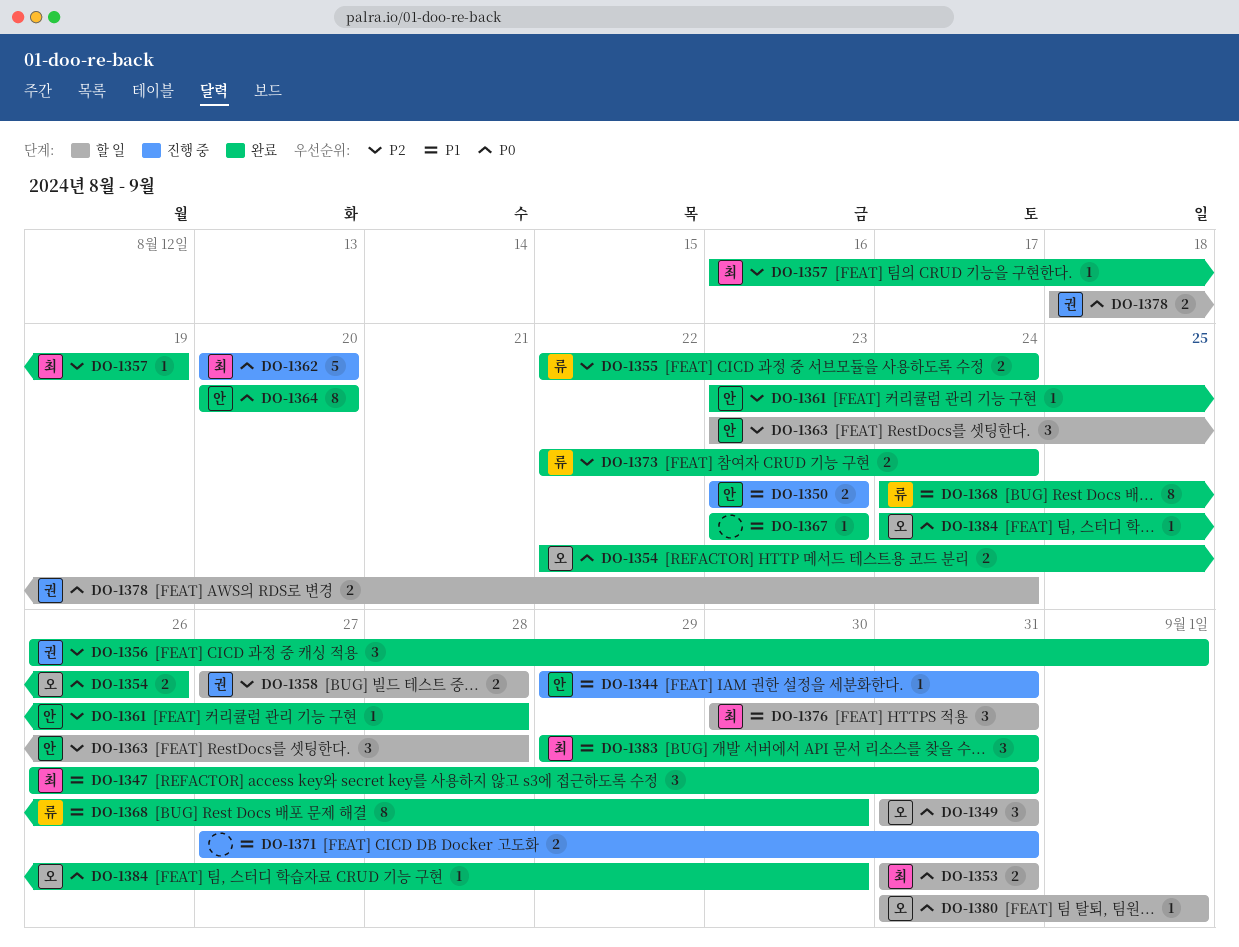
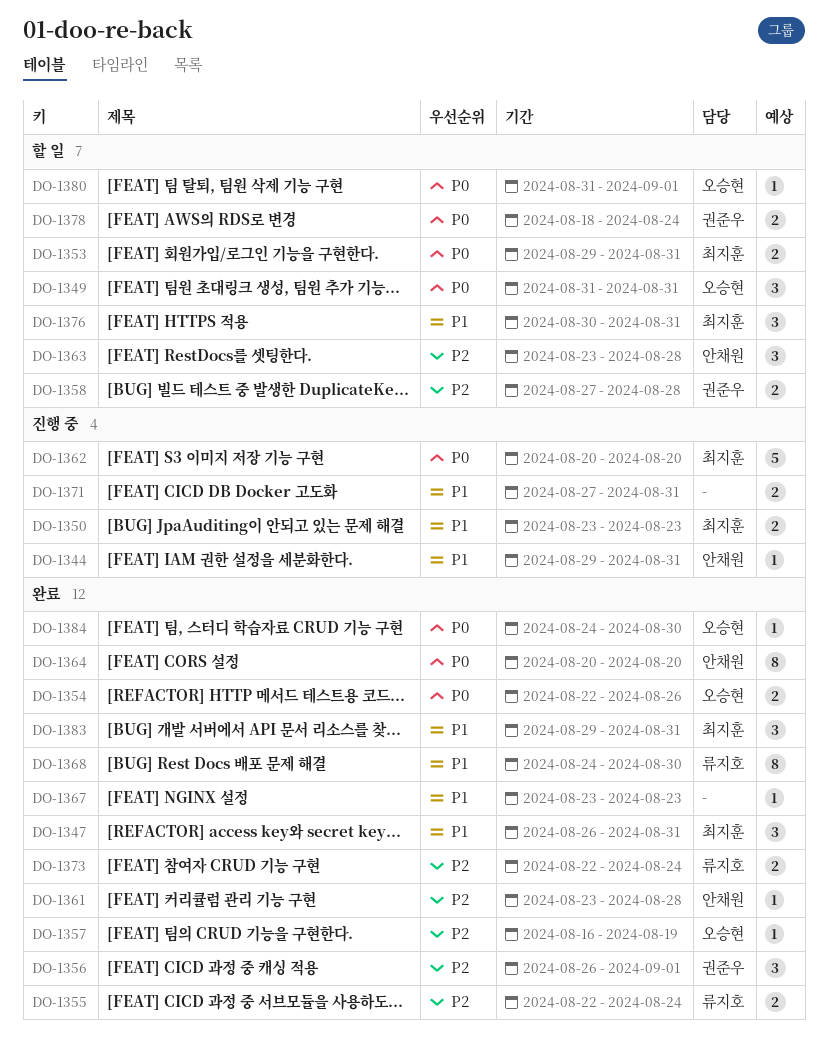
DO-1350, owner: 안채원 -> 최지훈
DO-1353, start: Aug 31 -> Aug 29
DO-1357, owner: 최지훈 -> 오승현

